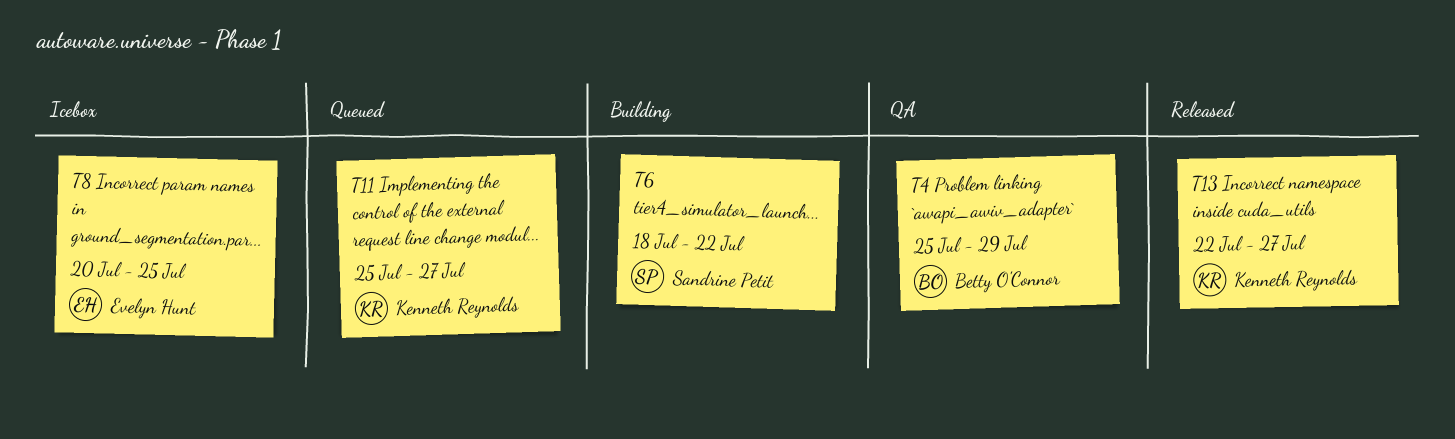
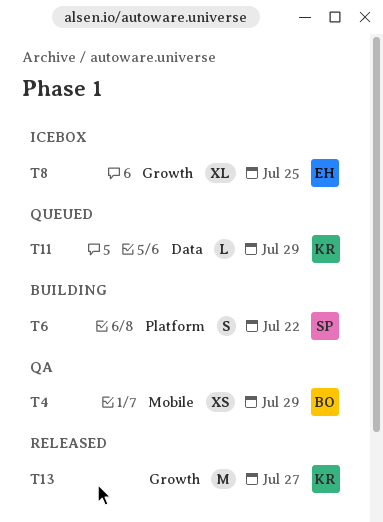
T11, due: Jul 27 -> Jul 29

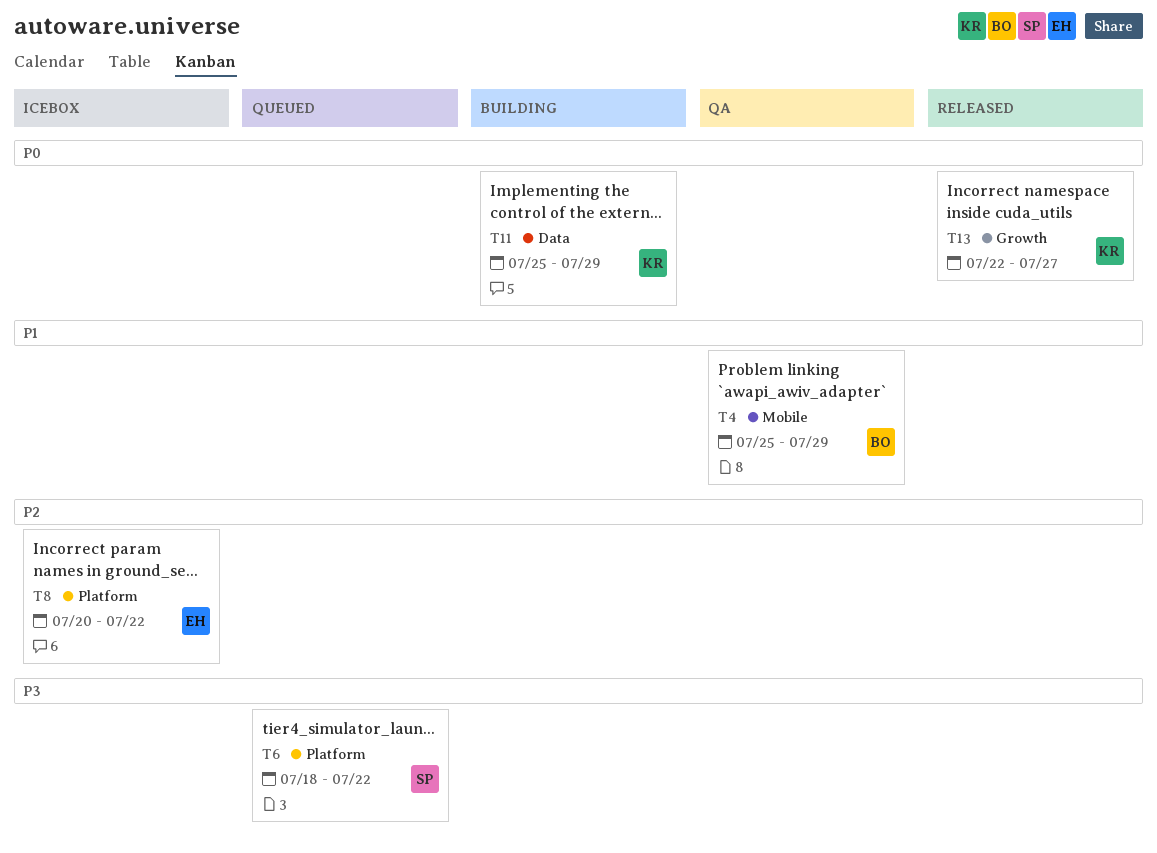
T6, status: Building -> Queued
T8, label: Growth -> Platform
T8, due: Jul 25 -> Jul 22
T11, status: Queued -> Building

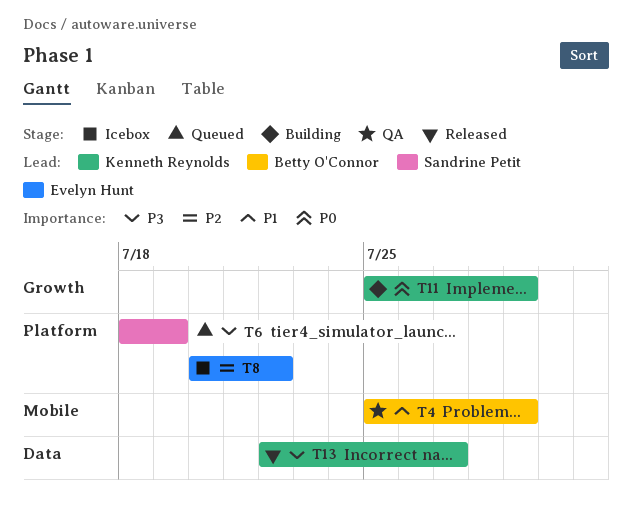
T6, due: Jul 22 -> Jul 19
T11, label: Data -> Growth
T13, priority: P0 -> P3
T13, label: Growth -> Data

